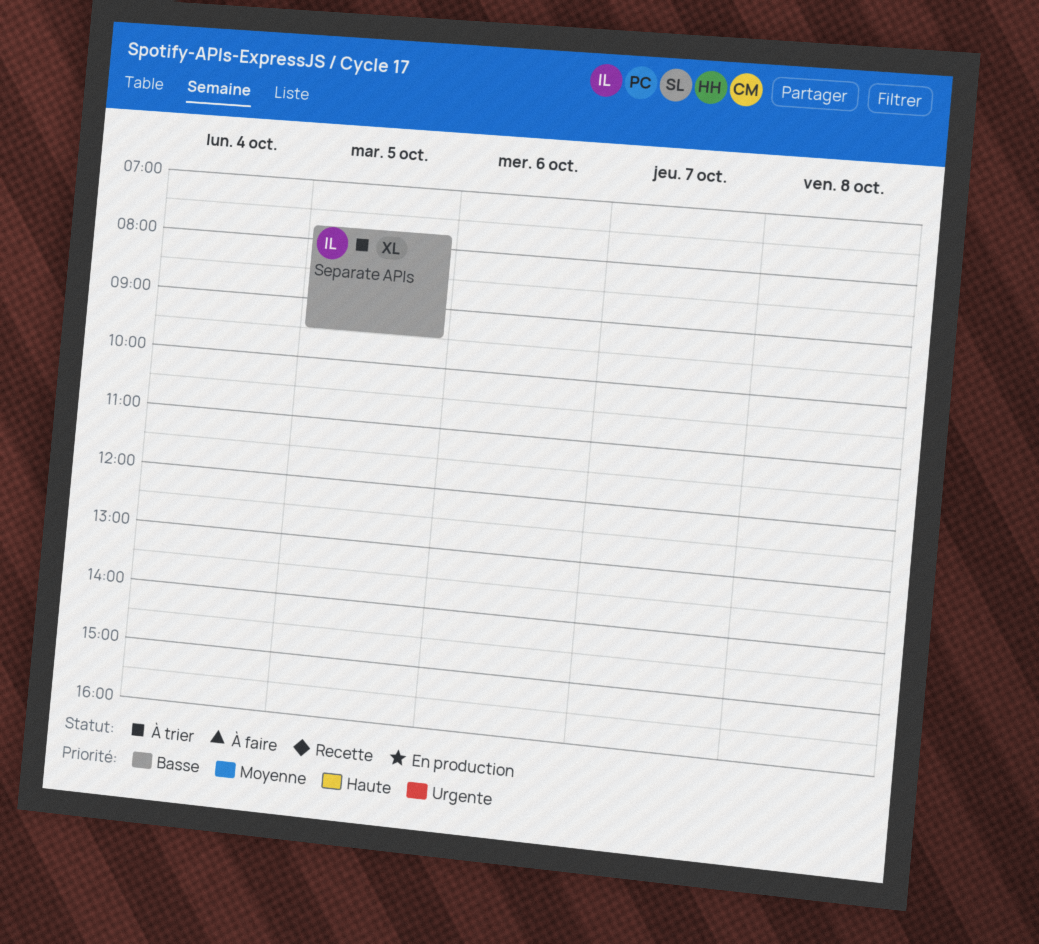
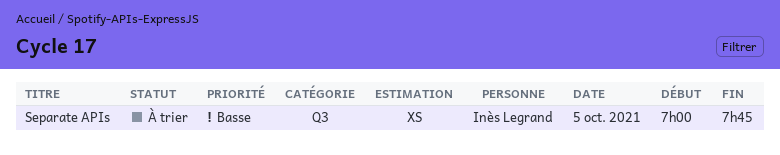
Separate APIs, estimate: XL -> XS
Separate APIs, begins: 07:45 -> 07:00
Separate APIs, ends: 09:30 -> 07:45

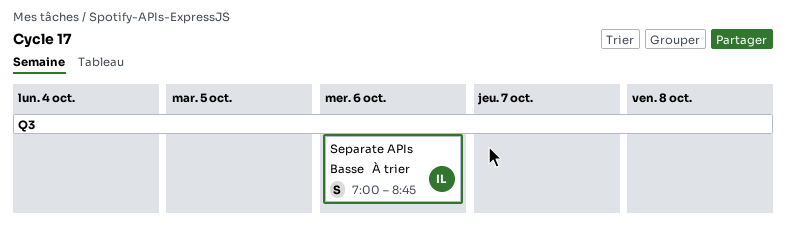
Separate APIs, estimate: XS -> S
Separate APIs, day: Oct 5 -> Oct 6
Separate APIs, ends: 07:45 -> 08:45

